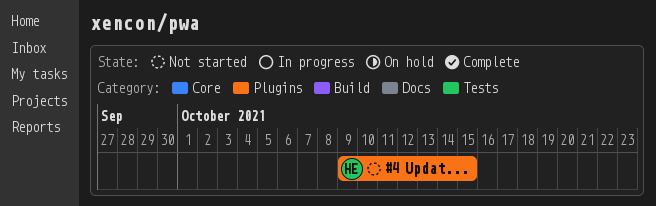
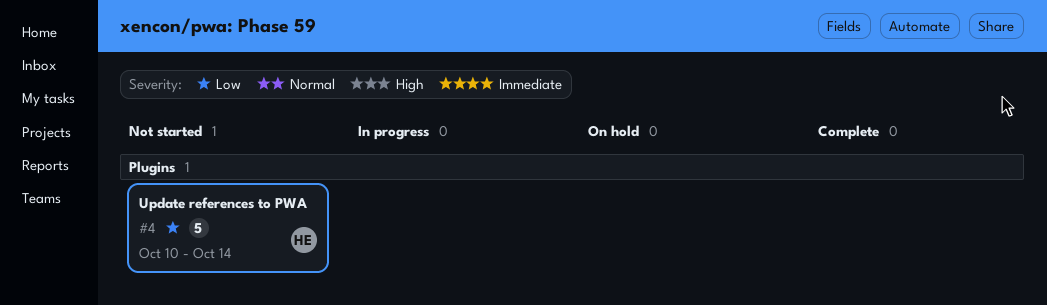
#4, start: Oct 9 -> Oct 10
#4, due: Oct 15 -> Oct 14

